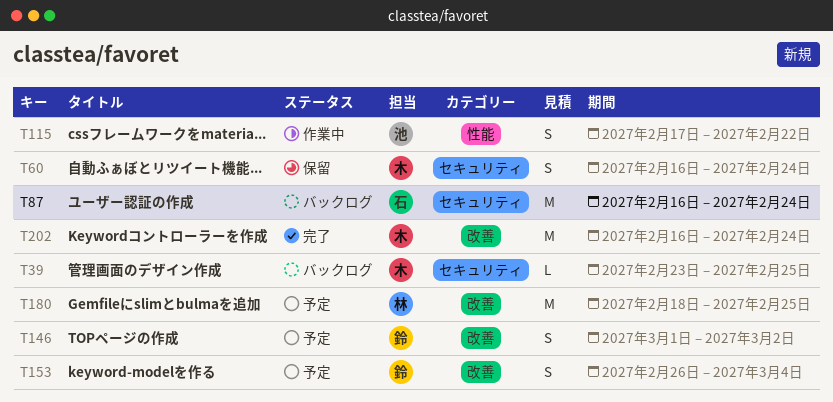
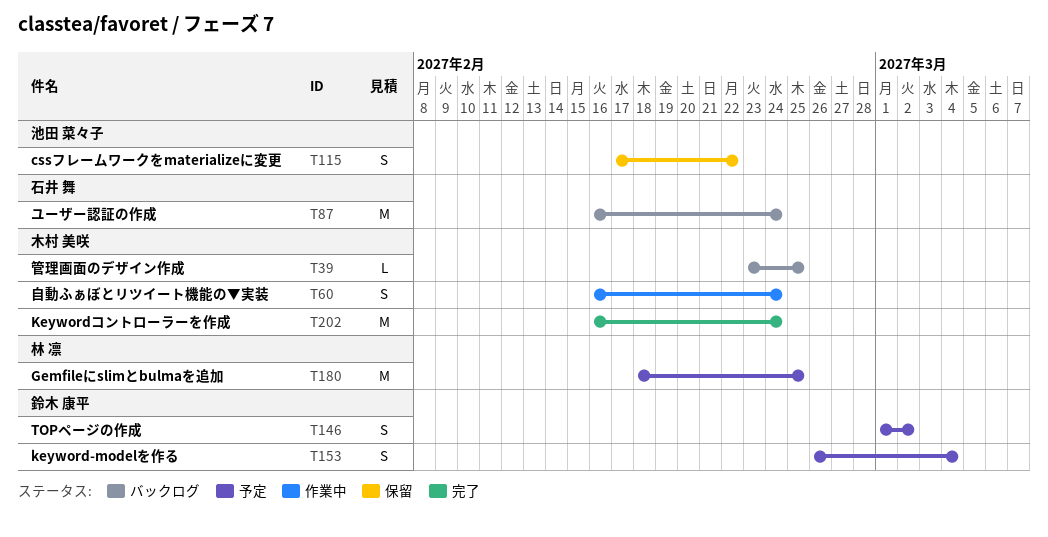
T60, status: 保留 -> 作業中
T115, status: 作業中 -> 保留

